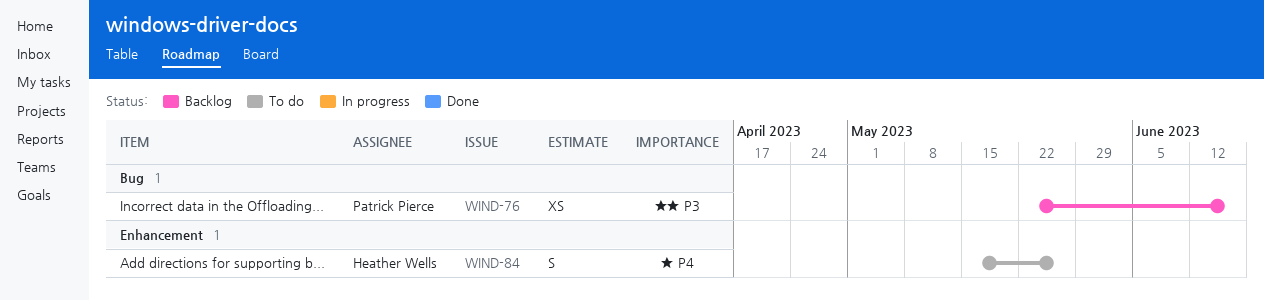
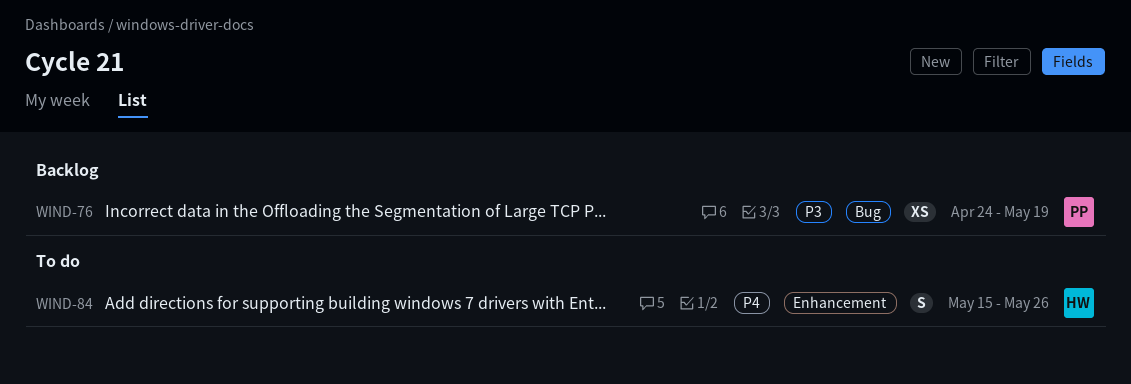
WIND-76, start: May 22 -> Apr 24
WIND-76, due: Jun 16 -> May 19

